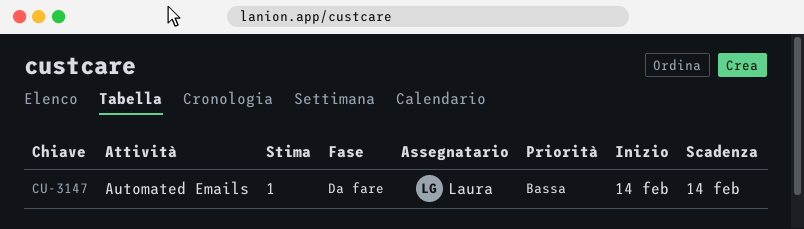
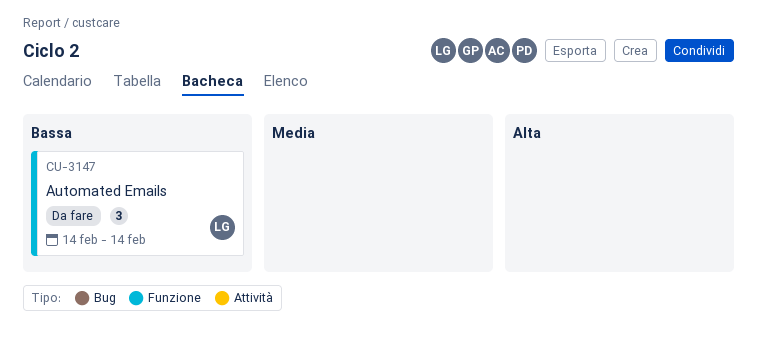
CU-3147, estimate: 1 -> 3

